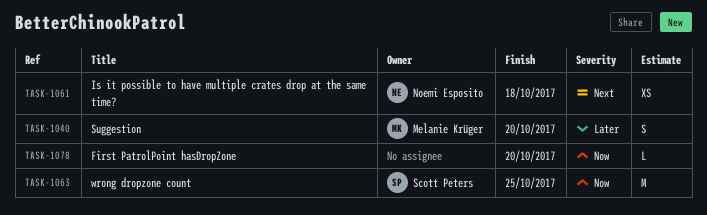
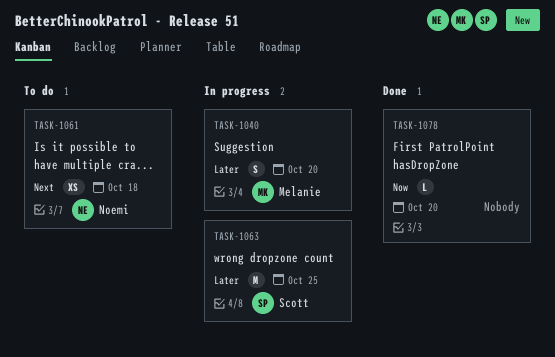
TASK-1063, priority: Now -> Later

